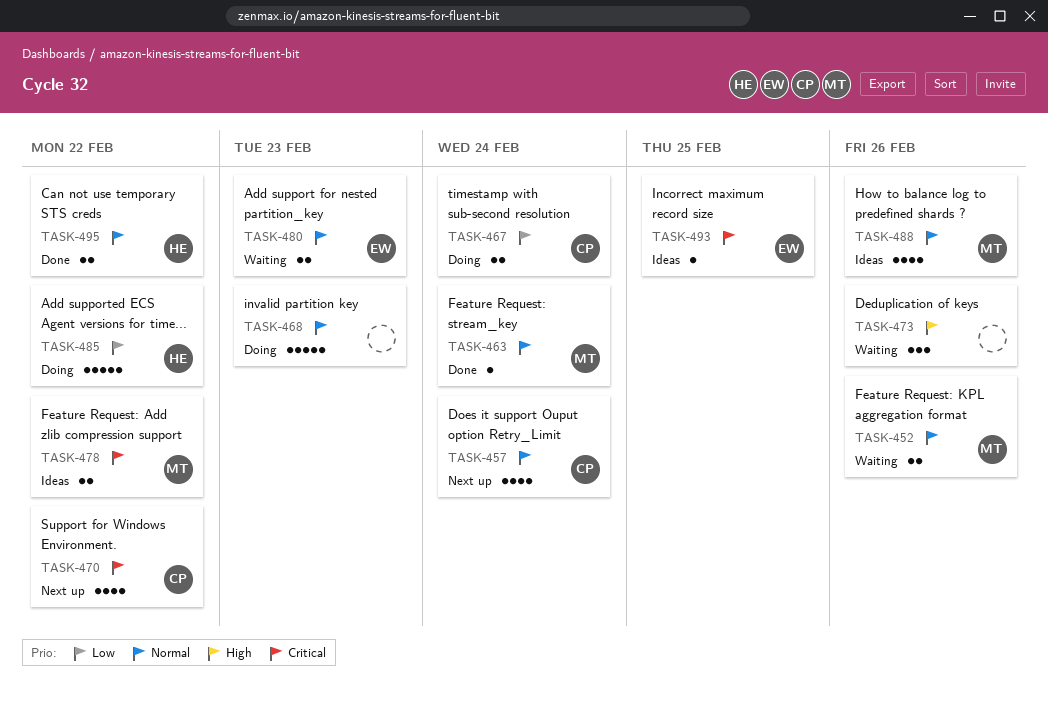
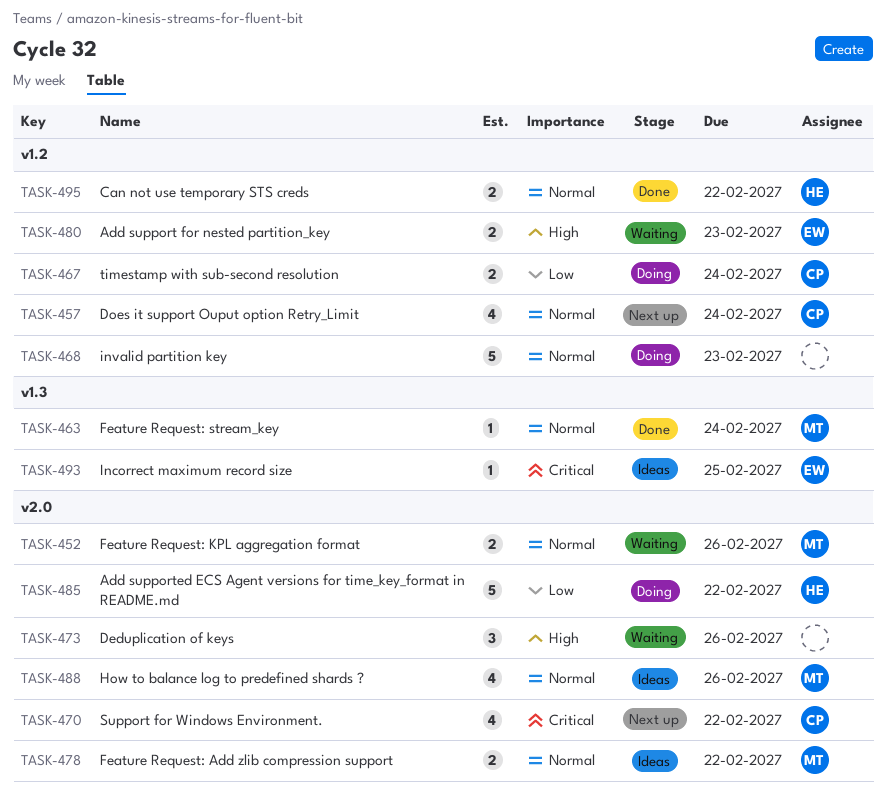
TASK-478, priority: Critical -> Normal
TASK-480, priority: Normal -> High

